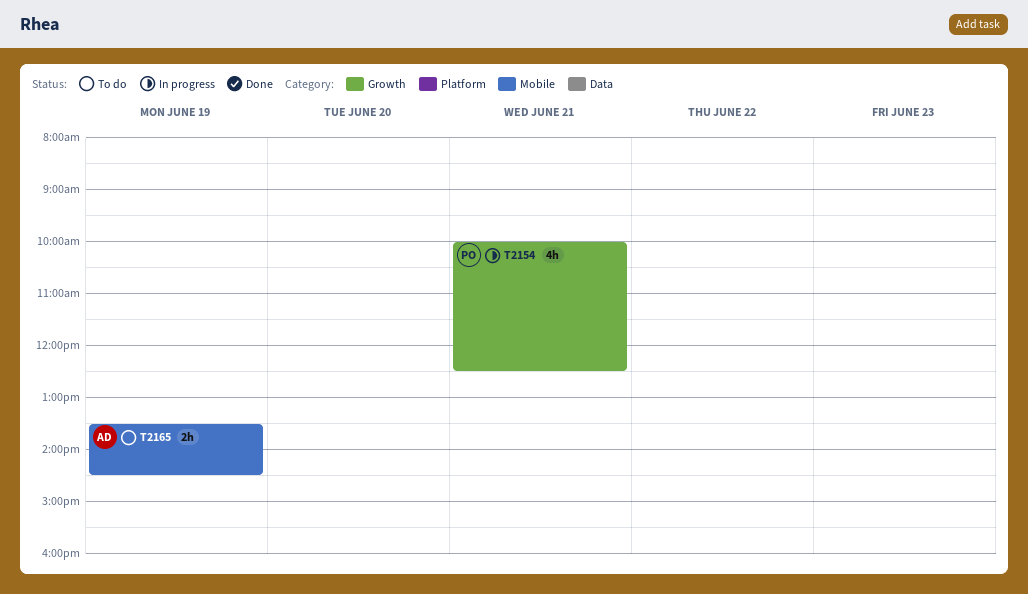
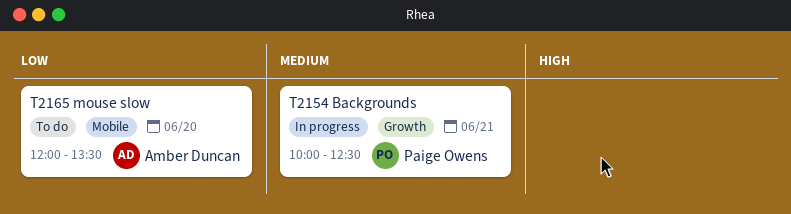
T2165, day: Jun 19 -> Jun 20
T2165, begins: 13:30 -> 12:00
T2165, ends: 14:30 -> 13:30

